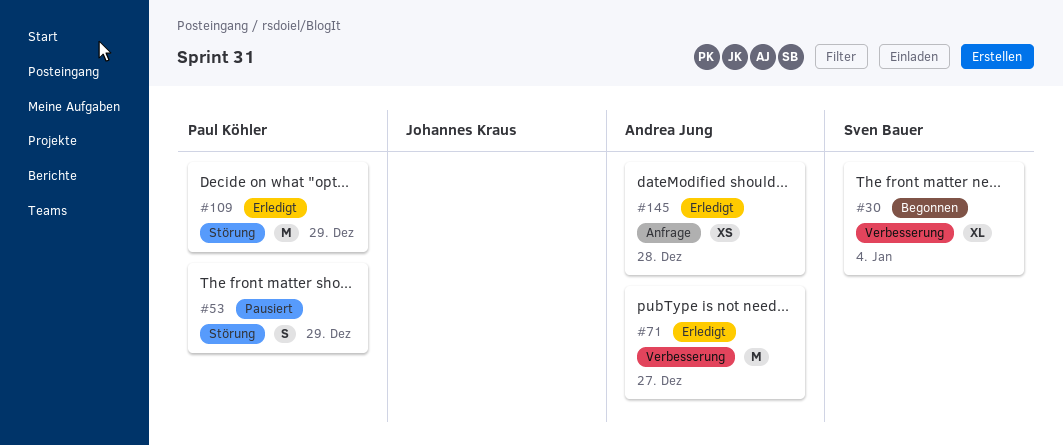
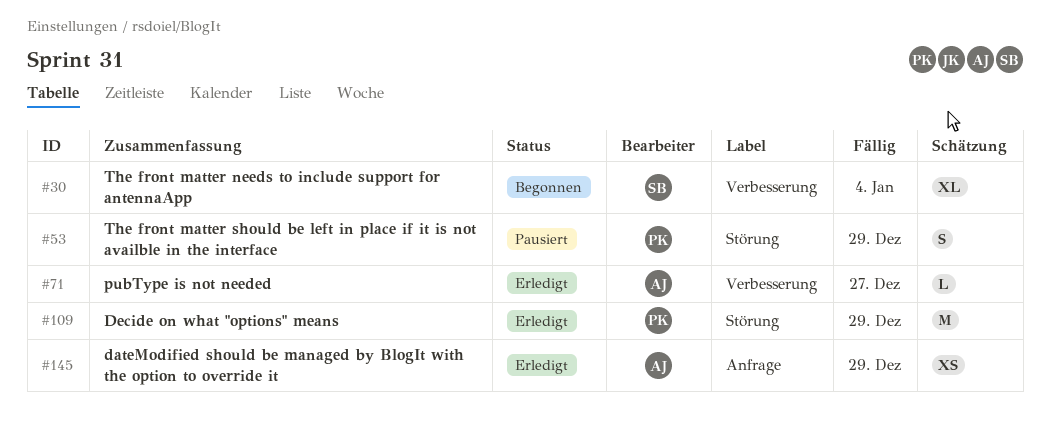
#71, estimate: M -> L
#145, due: Dec 28 -> Dec 29

